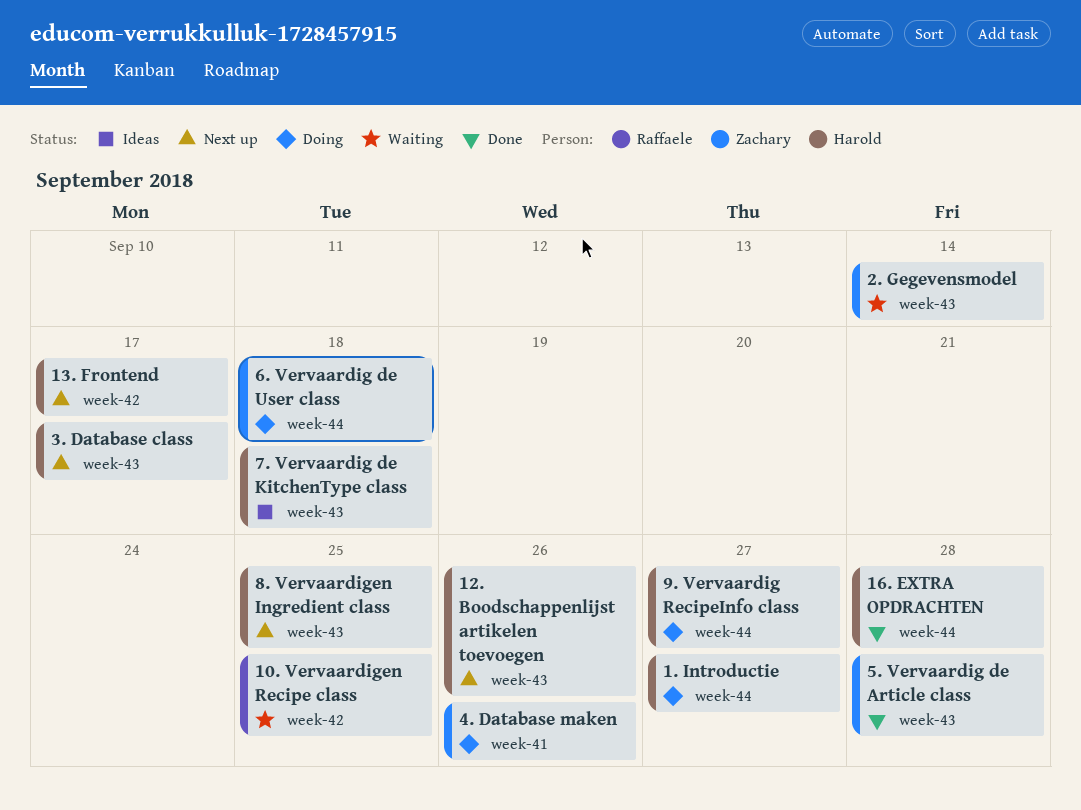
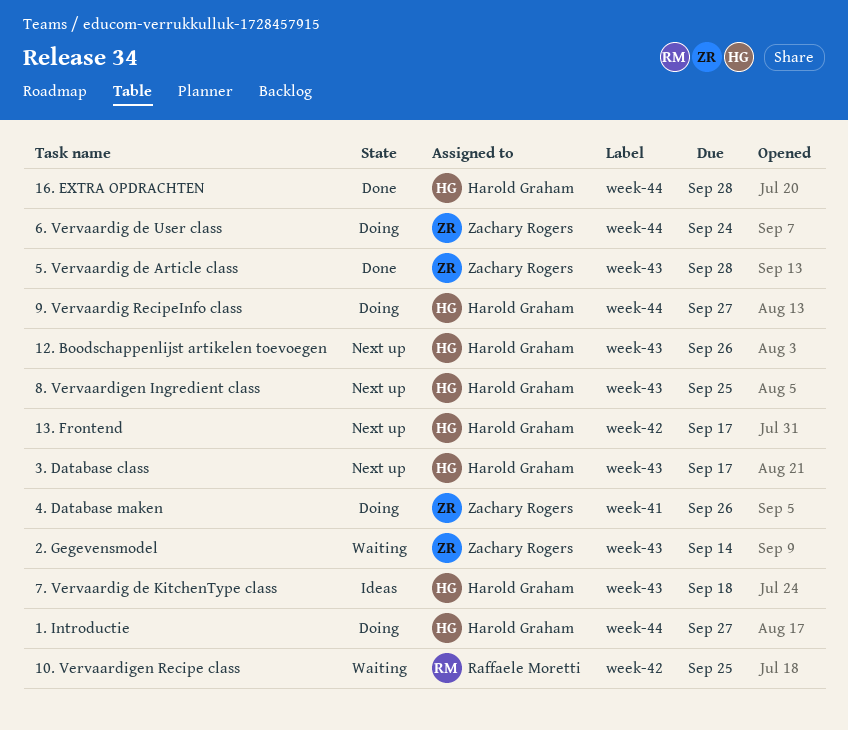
6. Vervaardig de User class, due: Sep 18 -> Sep 24

